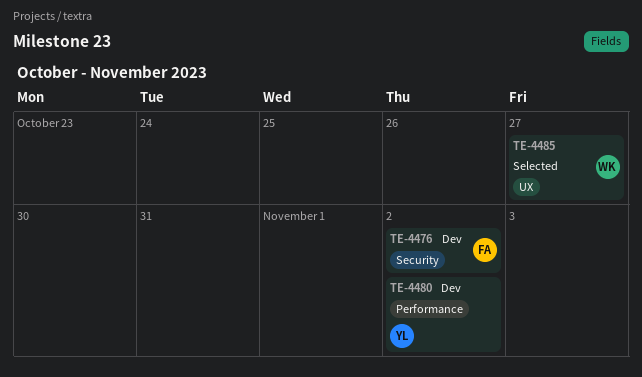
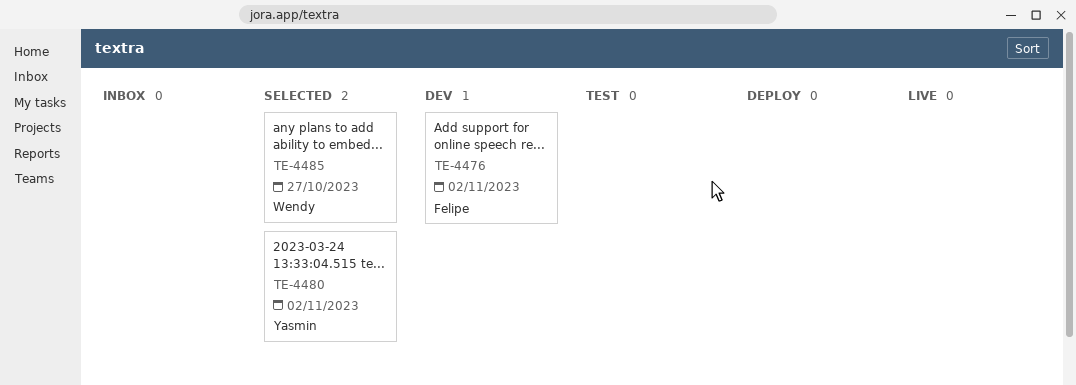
TE-4480, status: Dev -> Selected

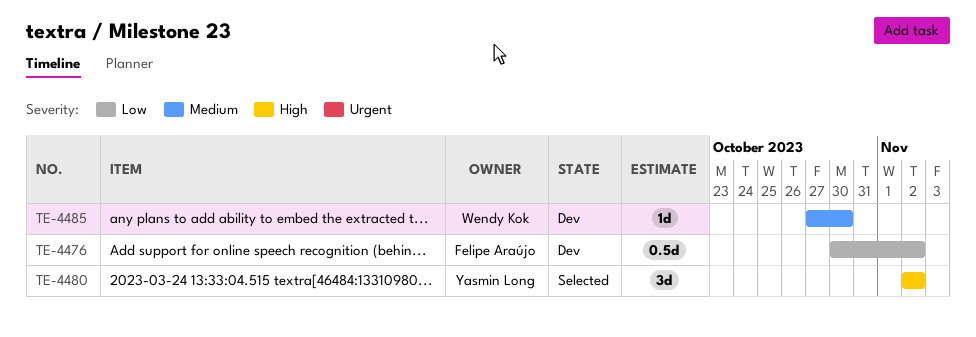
TE-4485, status: Selected -> Dev
TE-4485, due: Oct 27 -> Oct 30

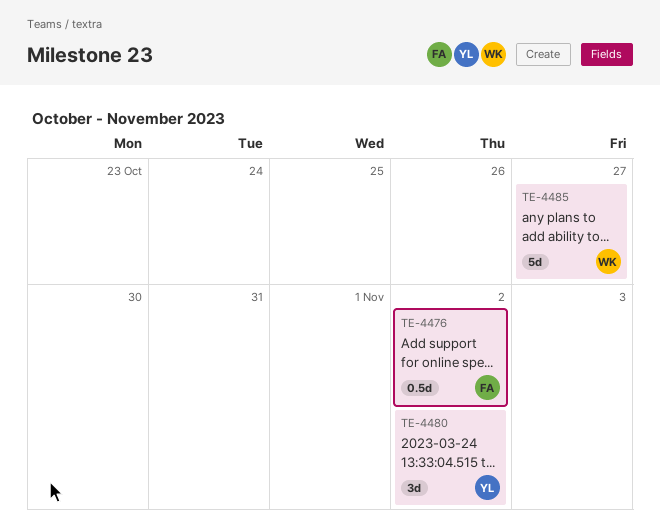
TE-4485, estimate: 1d -> 5d
TE-4485, due: Oct 30 -> Oct 27

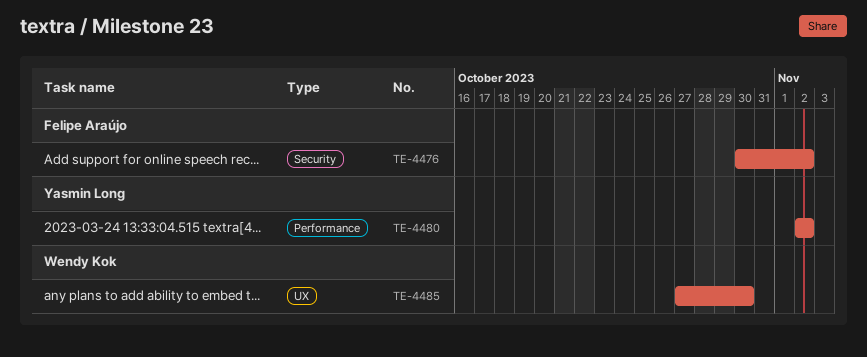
TE-4485, due: Oct 27 -> Oct 30

